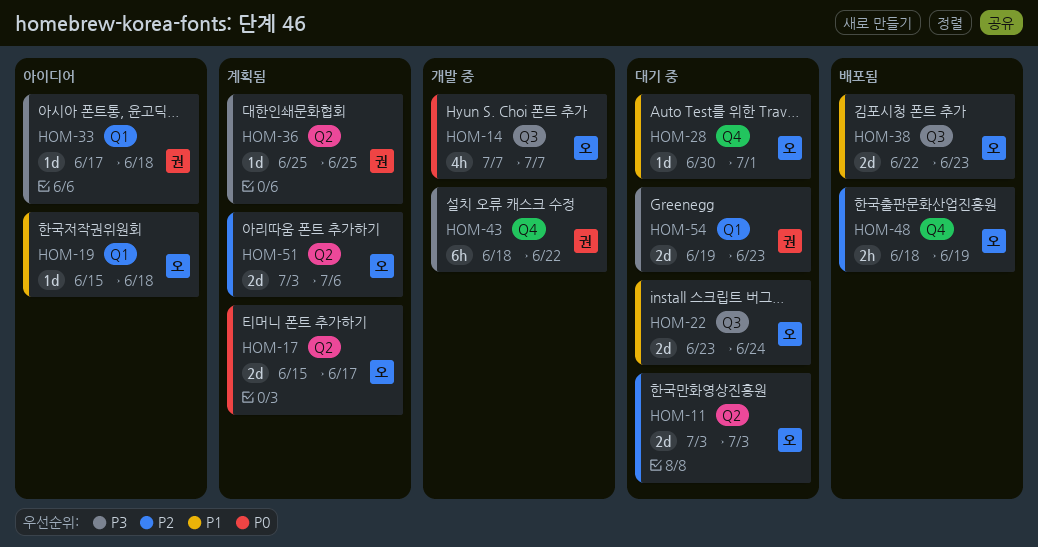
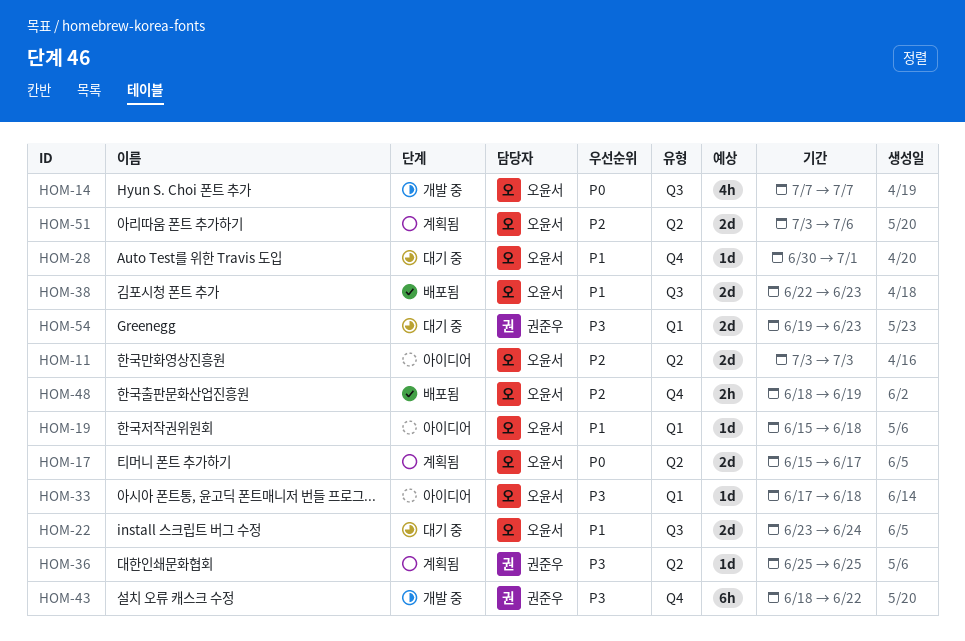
HOM-11, status: 대기 중 -> 아이디어
HOM-33, owner: 권준우 -> 오윤서

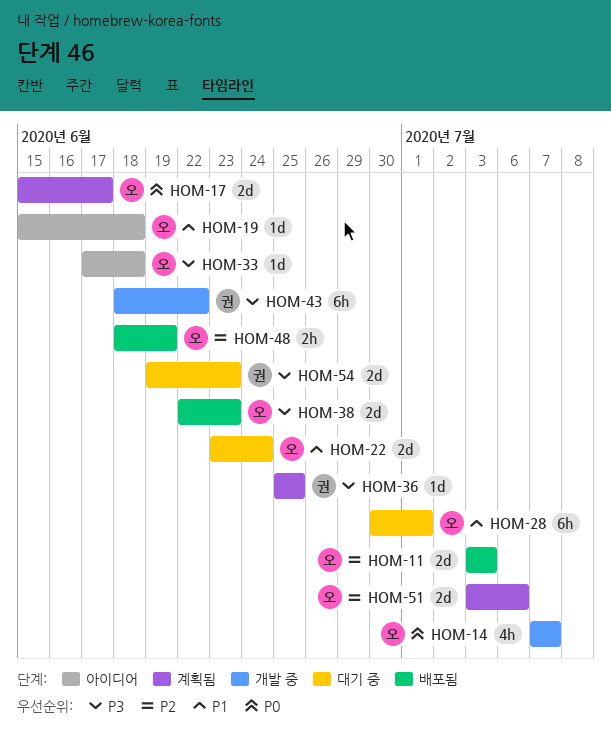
HOM-11, status: 아이디어 -> 배포됨
HOM-28, estimate: 1d -> 6h
HOM-38, priority: P1 -> P3

